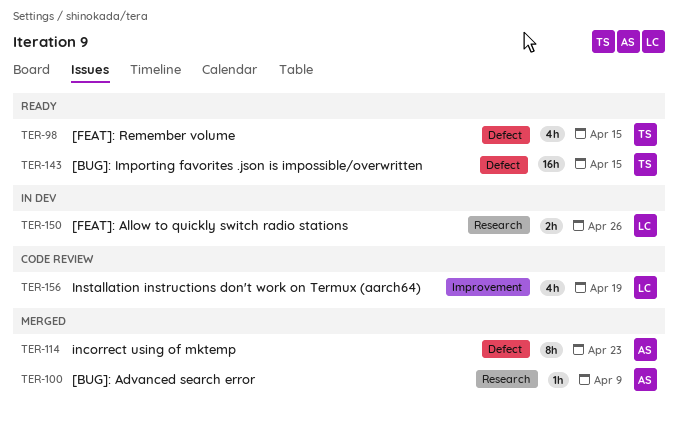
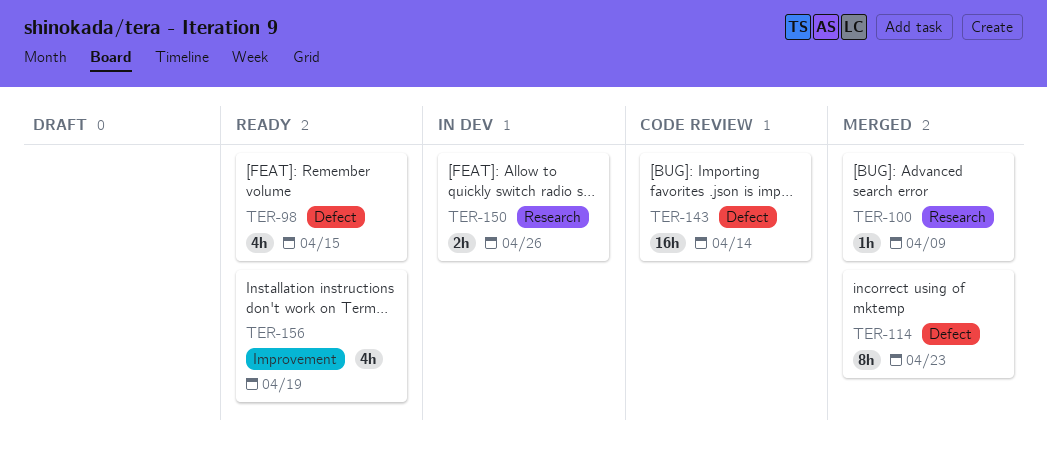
TER-143, status: Ready -> Code review
TER-143, due: Apr 15 -> Apr 14
TER-156, status: Code review -> Ready

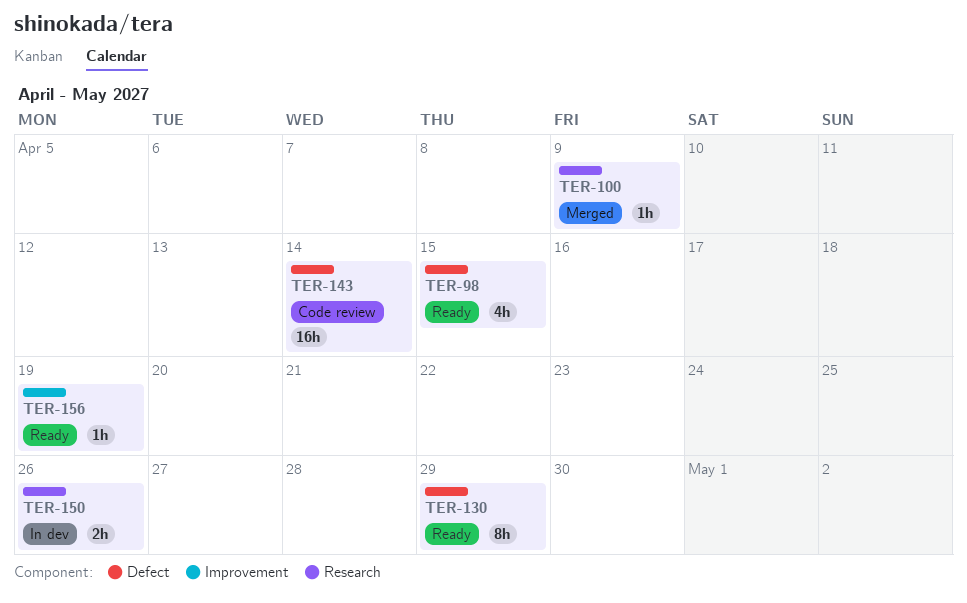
TER-114: present -> none
TER-130: none -> present
TER-156, estimate: 4h -> 1h

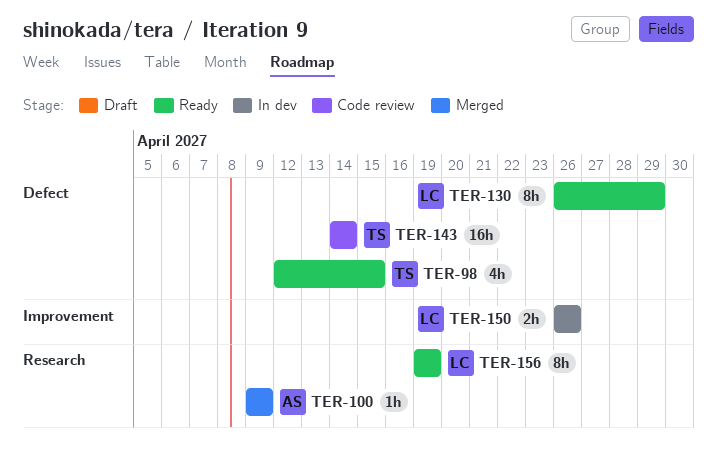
TER-150, label: Research -> Improvement
TER-156, label: Improvement -> Research
TER-156, estimate: 1h -> 8h

